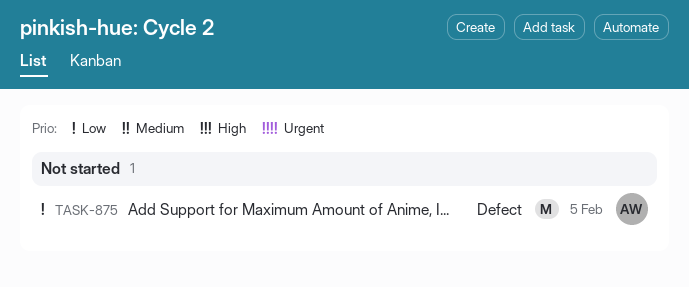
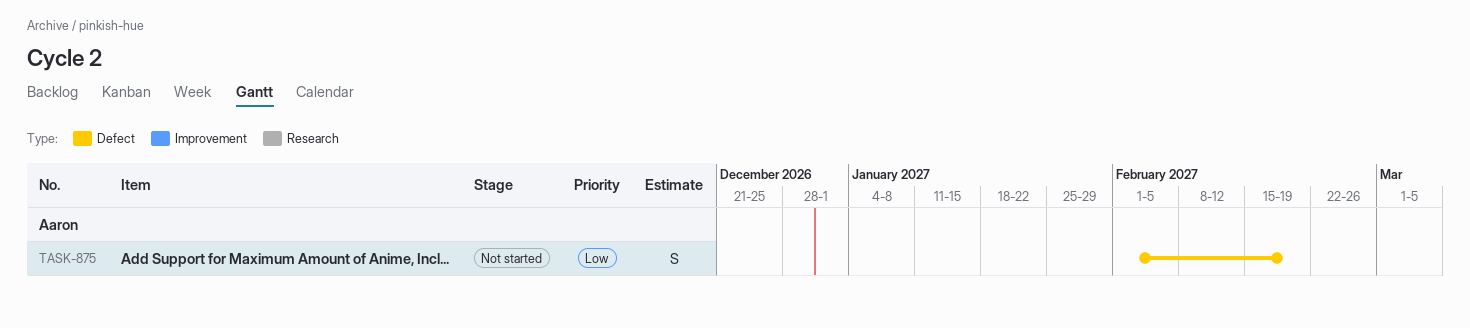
TASK-875, estimate: M -> S
TASK-875, due: Feb 5 -> Feb 19

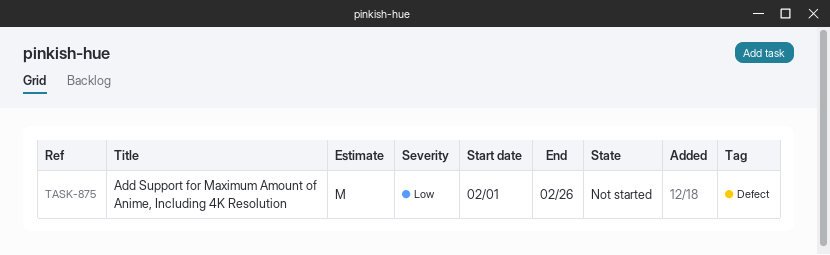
TASK-875, estimate: S -> M
TASK-875, due: Feb 19 -> Feb 26

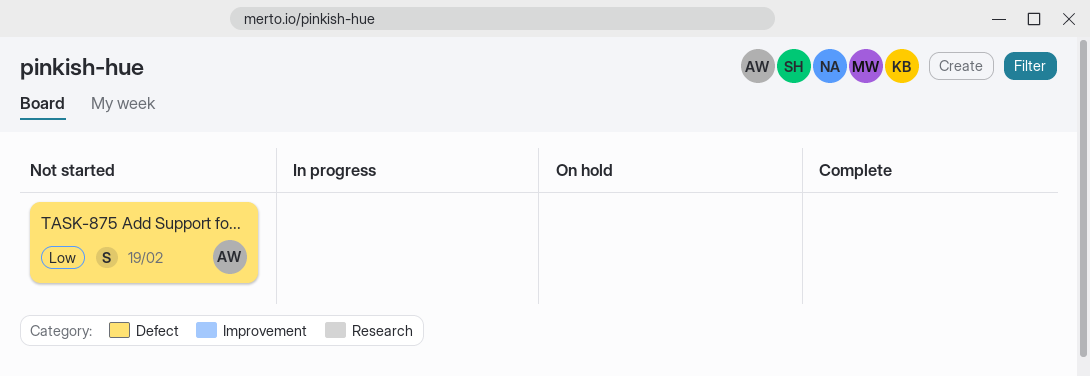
TASK-875, estimate: M -> S
TASK-875, due: Feb 26 -> Feb 19

